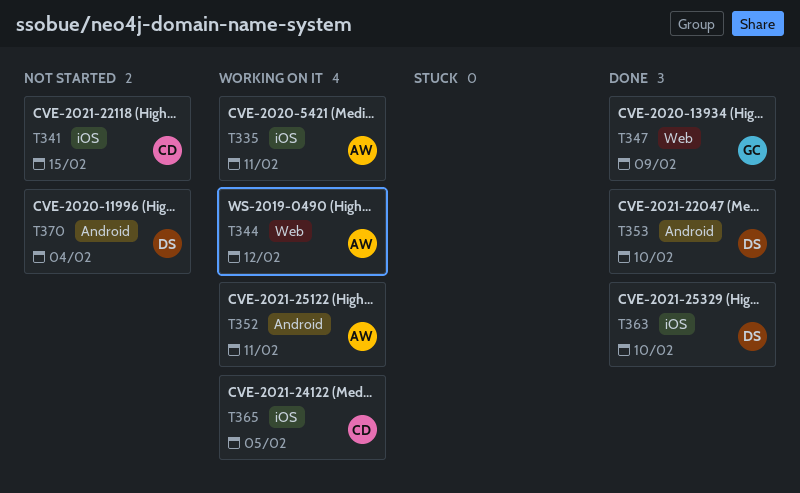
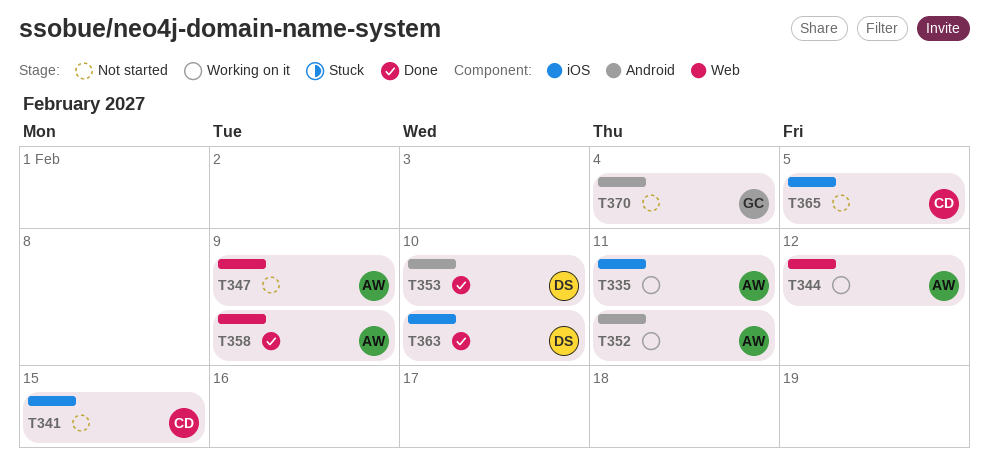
T347, status: Done -> Not started
T347, owner: GC -> AW
T358: none -> present
T365, status: Working on it -> Not started
T370, owner: DS -> GC

